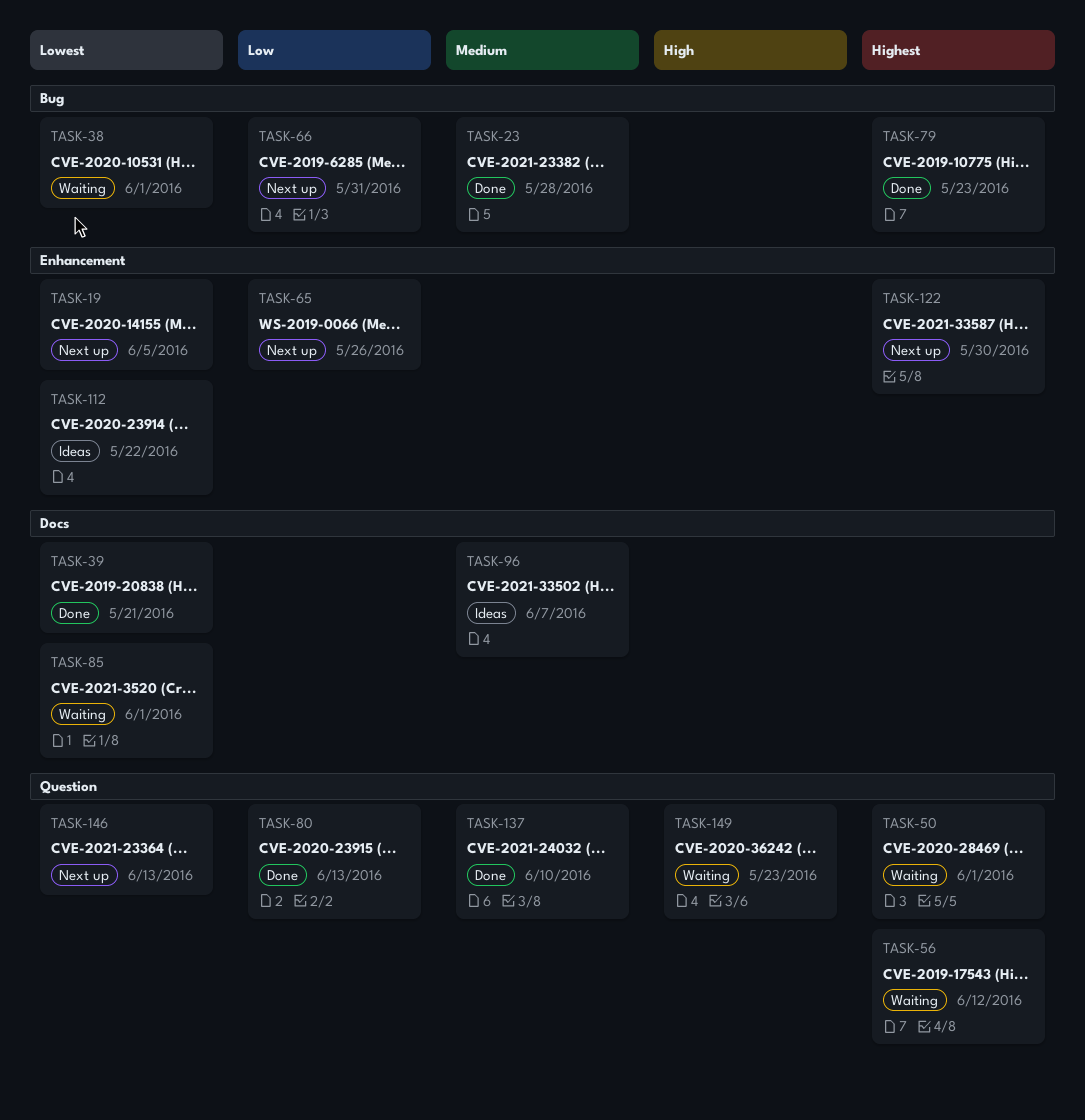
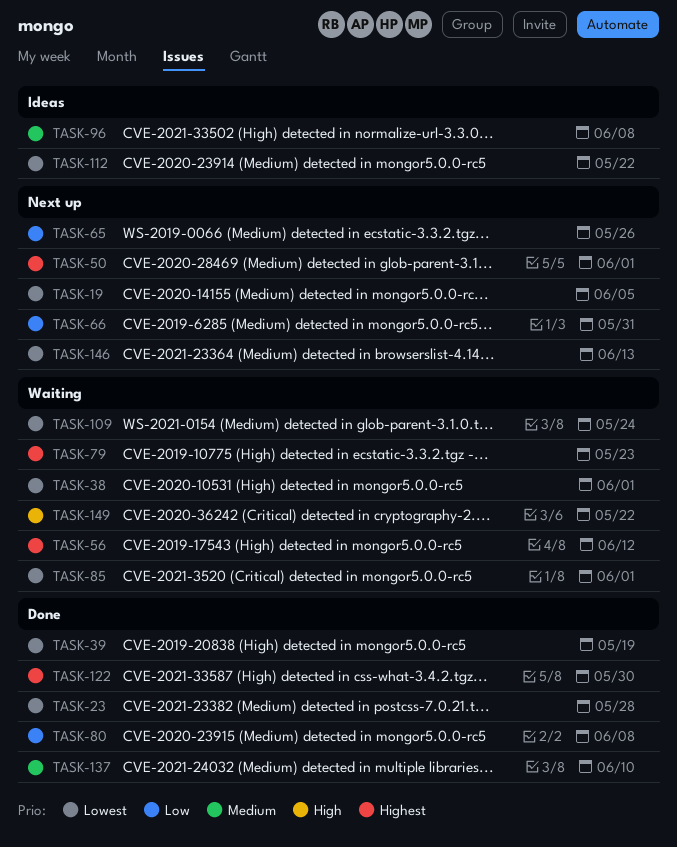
TASK-23, priority: Medium -> Lowest
TASK-39, due: May 21 -> May 19
TASK-50, status: Waiting -> Next up
TASK-79, status: Done -> Waiting
TASK-80, due: Jun 13 -> Jun 8
TASK-96, due: Jun 7 -> Jun 8
TASK-109: none -> present
TASK-122, status: Next up -> Done
TASK-149, due: May 23 -> May 22

